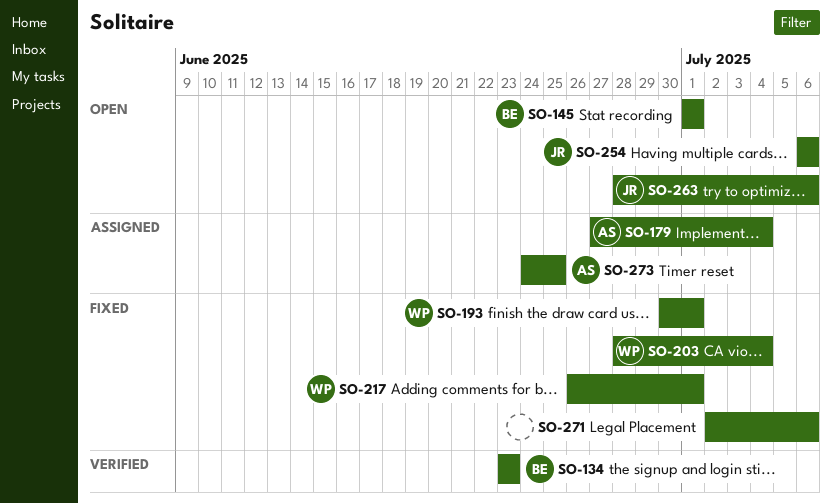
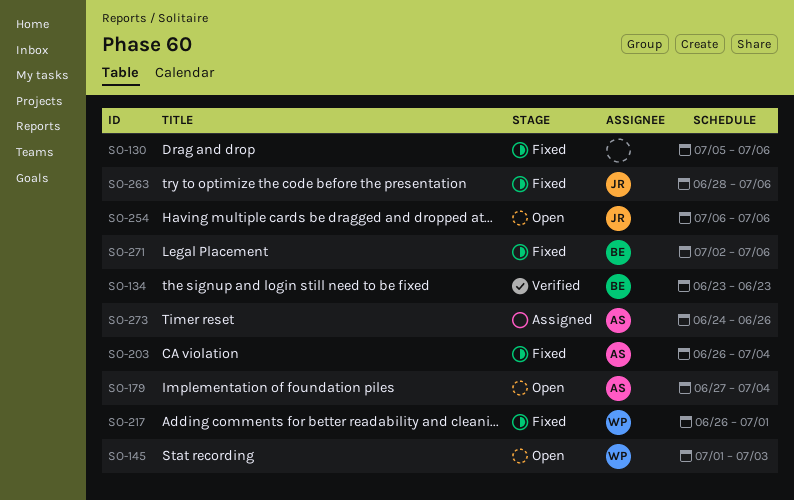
SO-130: none -> present
SO-145, owner: BE -> WP
SO-145, due: Jul 1 -> Jul 3
SO-179, status: Assigned -> Open
SO-193: present -> none
SO-203, owner: WP -> AS
SO-203, start: Jun 28 -> Jun 26
SO-263, status: Open -> Fixed
SO-271, owner: none -> BE
SO-273, due: Jun 25 -> Jun 26

